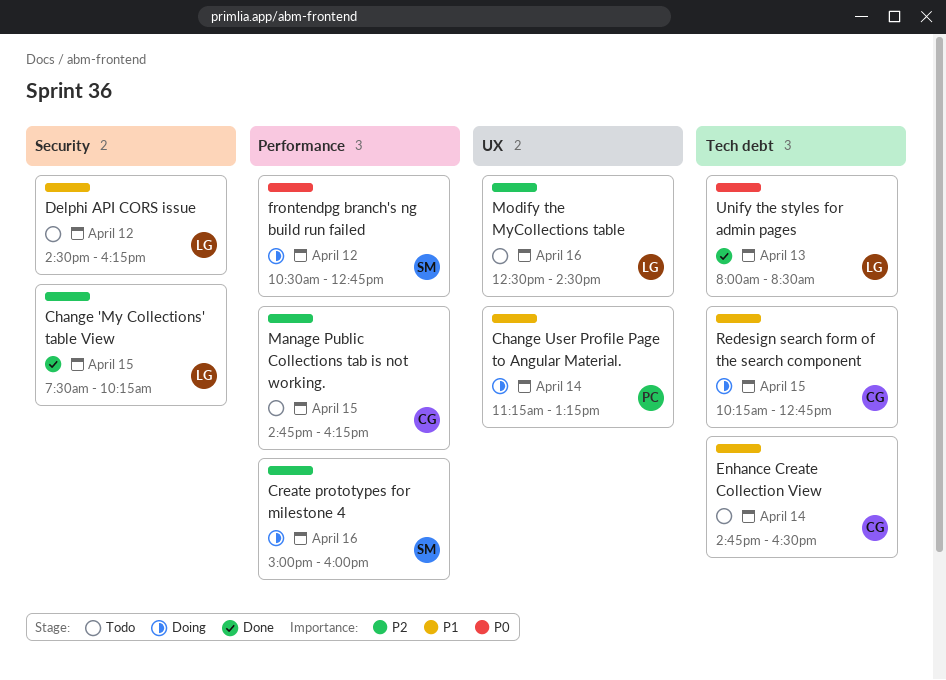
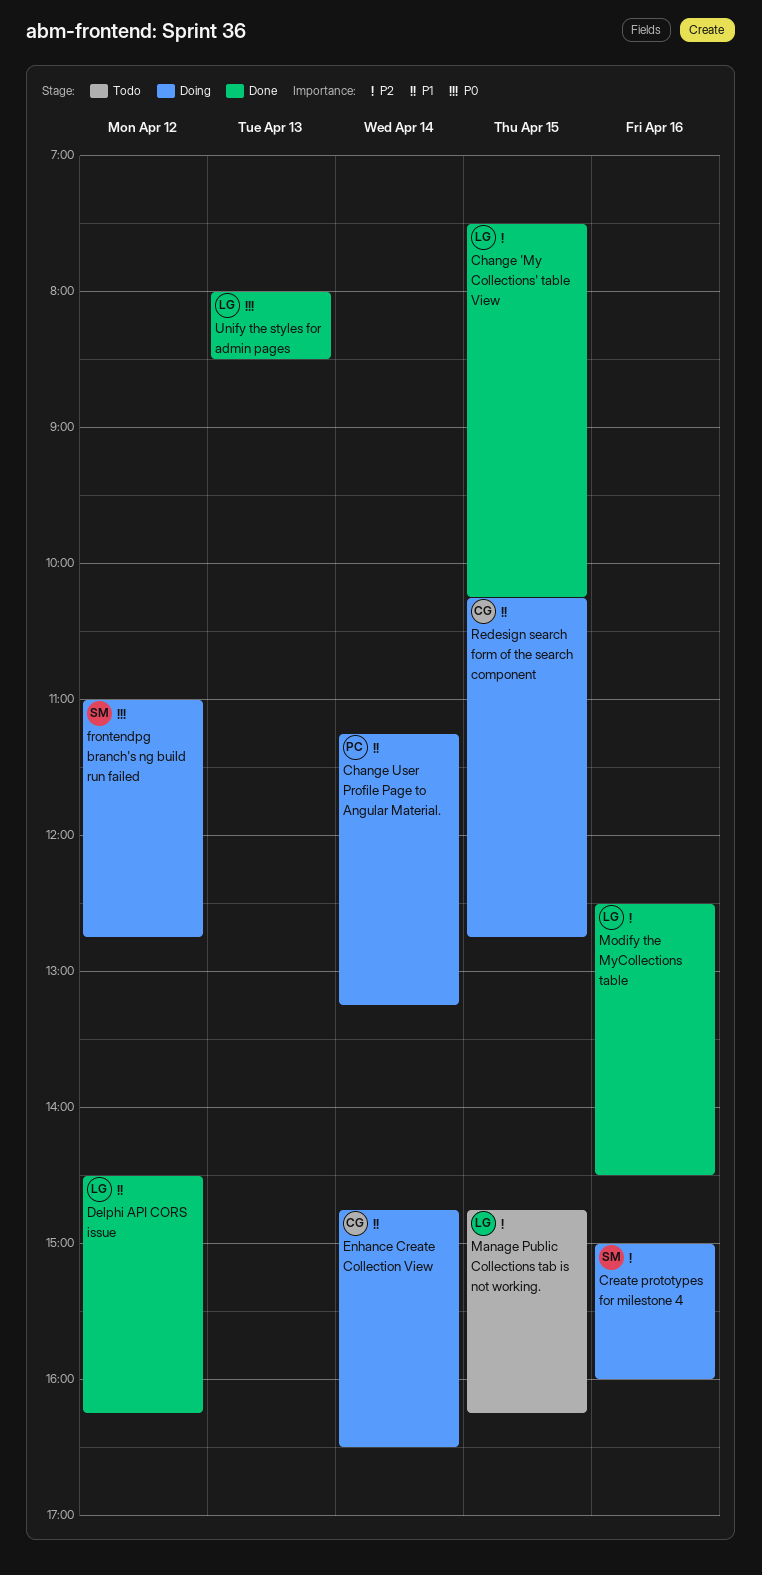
Delphi API CORS issue, status: Todo -> Done
Enhance Create Collection View, status: Todo -> Doing
frontendpg branch's ng build run failed, begins: 10:30 -> 11:00
Manage Public Collections tab is not working., owner: CG -> LG
Modify the MyCollections table, status: Todo -> Done

